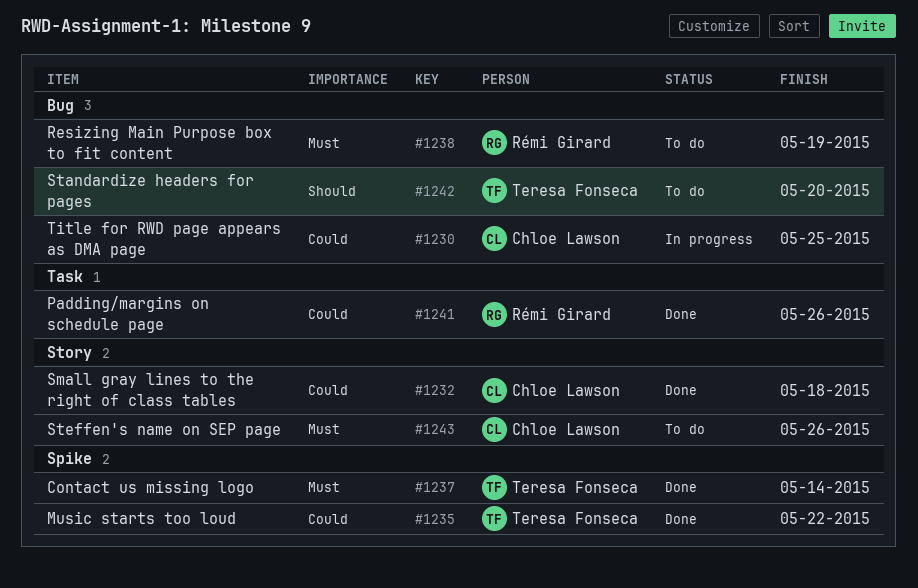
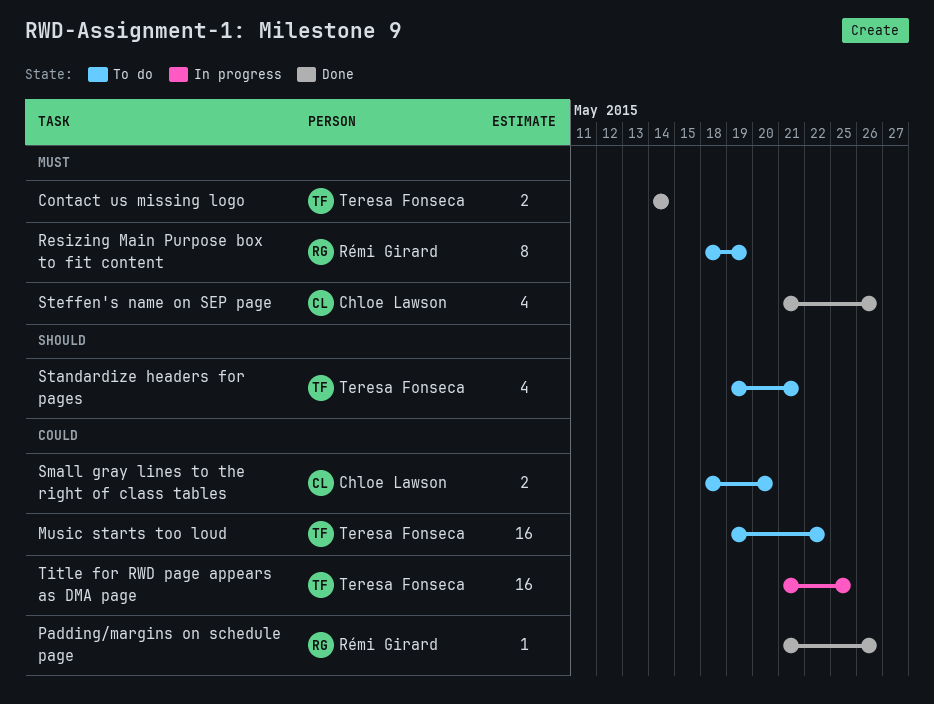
Music starts too loud, status: Done -> To do
Small gray lines to the right of class tables, status: Done -> To do
Small gray lines to the right of class tables, due: May 18 -> May 20
Standardize headers for pages, due: May 20 -> May 21
Steffen's name on SEP page, status: To do -> Done
Title for RWD page appears as DMA page, owner: Chloe Lawson -> Teresa Fonseca

